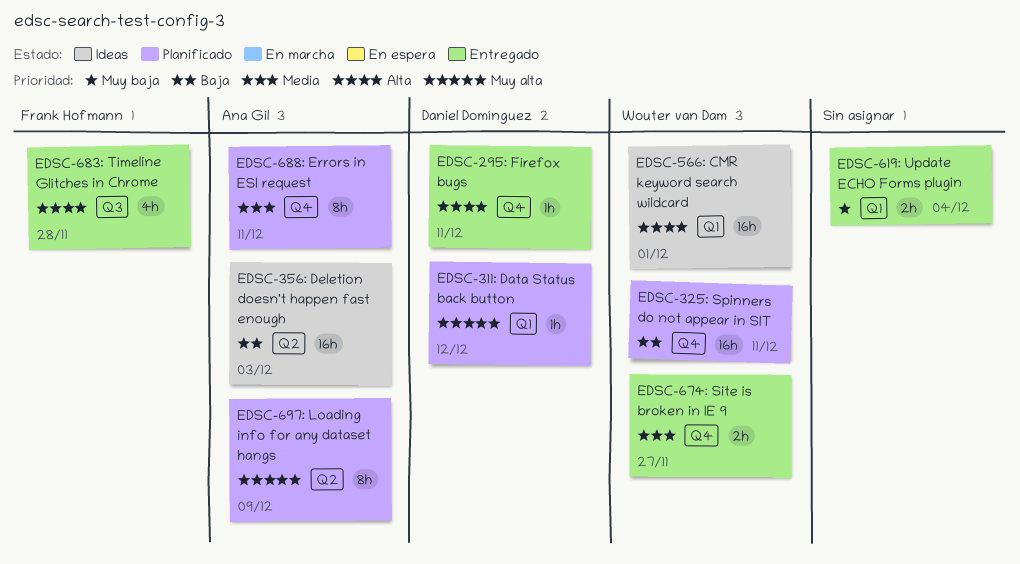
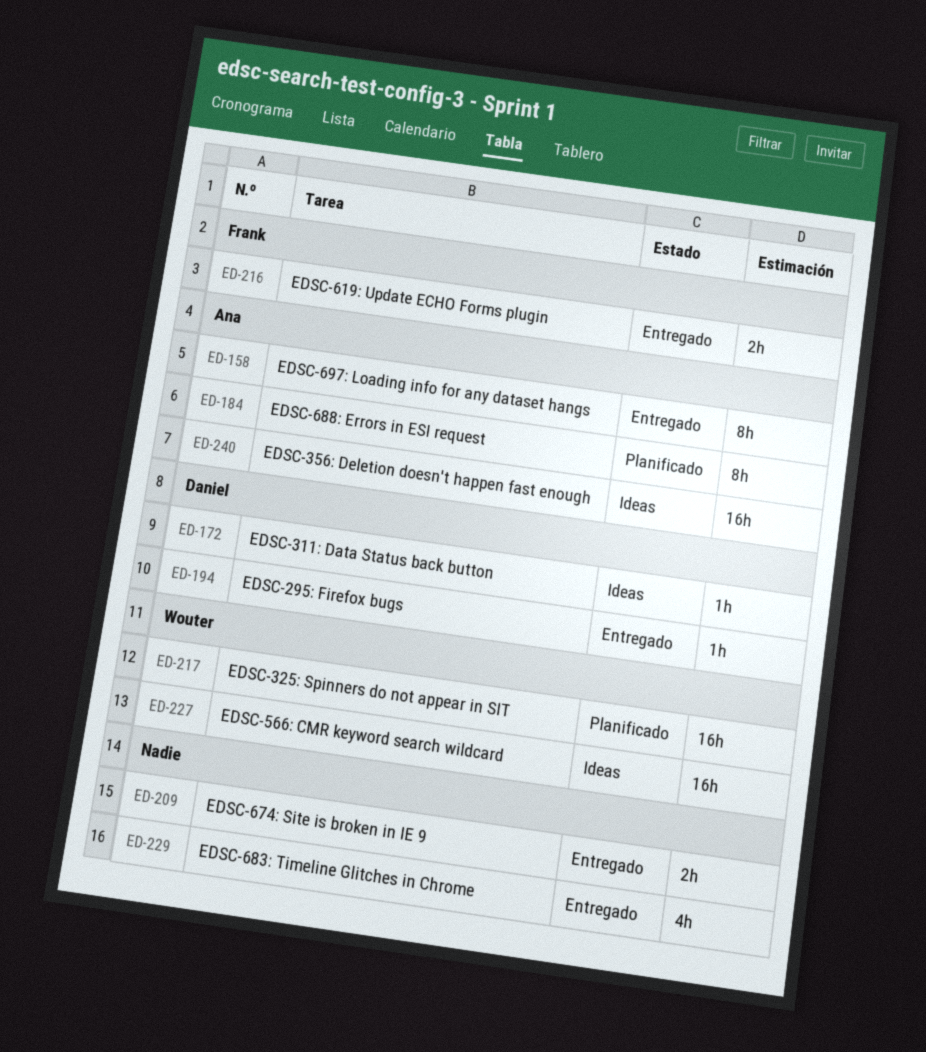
EDSC-311: Data Status back button, status: Planificado -> Ideas
EDSC-619: Update ECHO Forms plugin, owner: none -> Frank Hofmann
EDSC-674: Site is broken in IE 9, owner: Wouter van Dam -> none
EDSC-683: Timeline Glitches in Chrome, owner: Frank Hofmann -> none
EDSC-697: Loading info for any dataset hangs, status: Planificado -> Entregado

